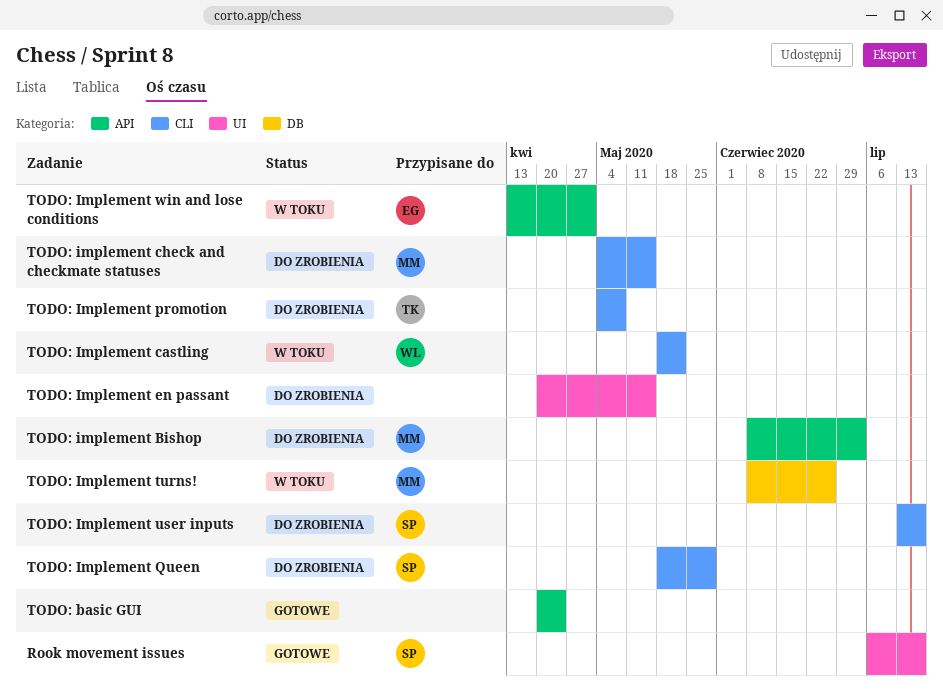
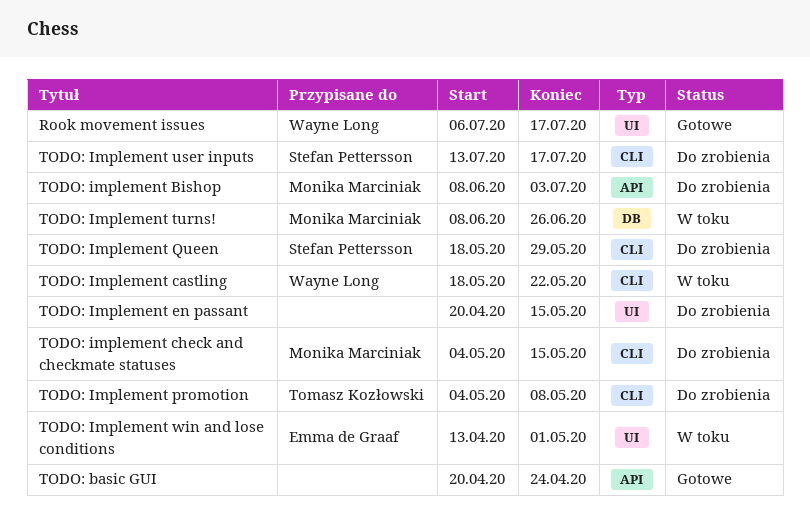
Rook movement issues, owner: Stefan Pettersson -> Wayne Long
TODO: Implement win and lose conditions, label: API -> UI

